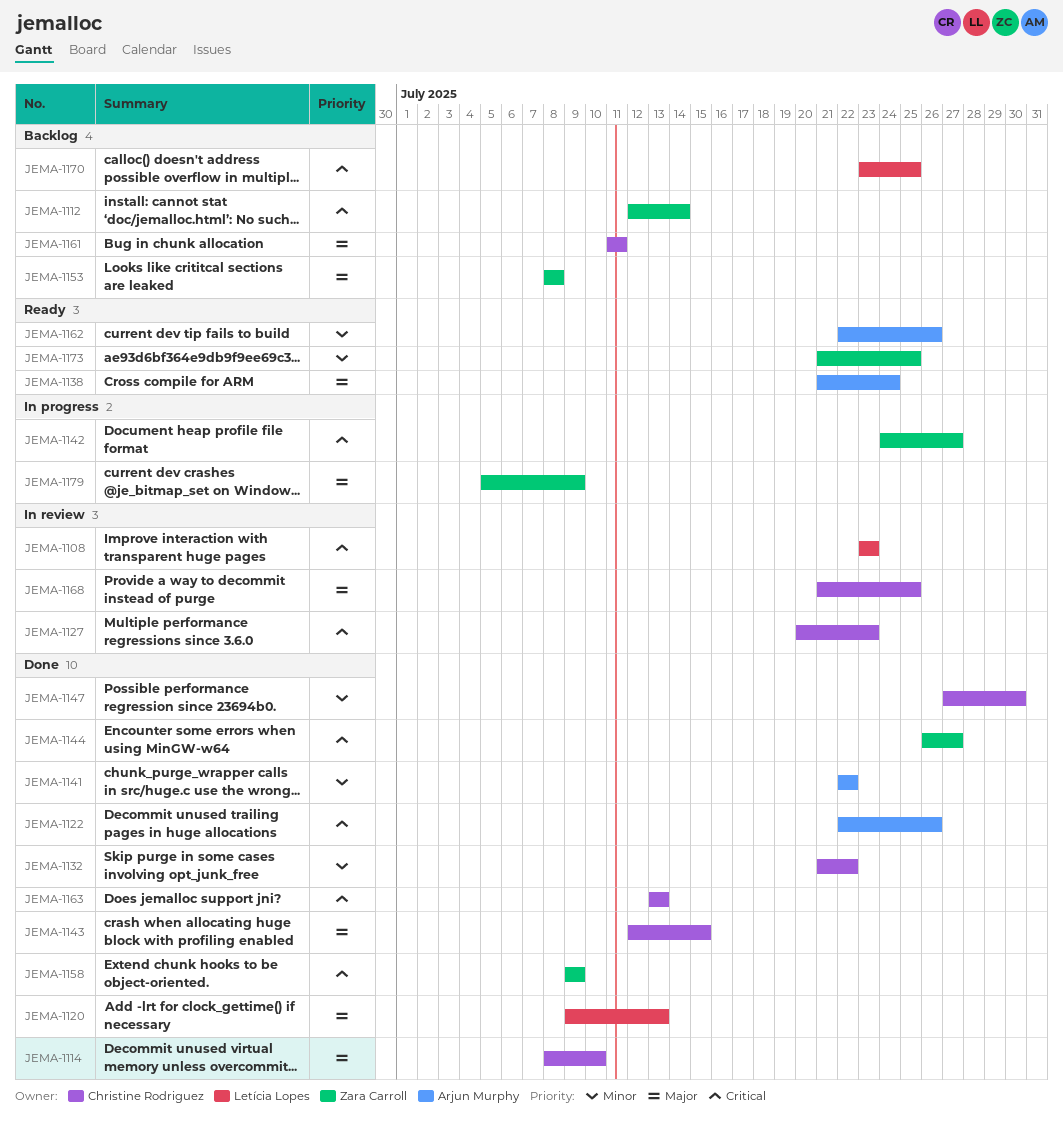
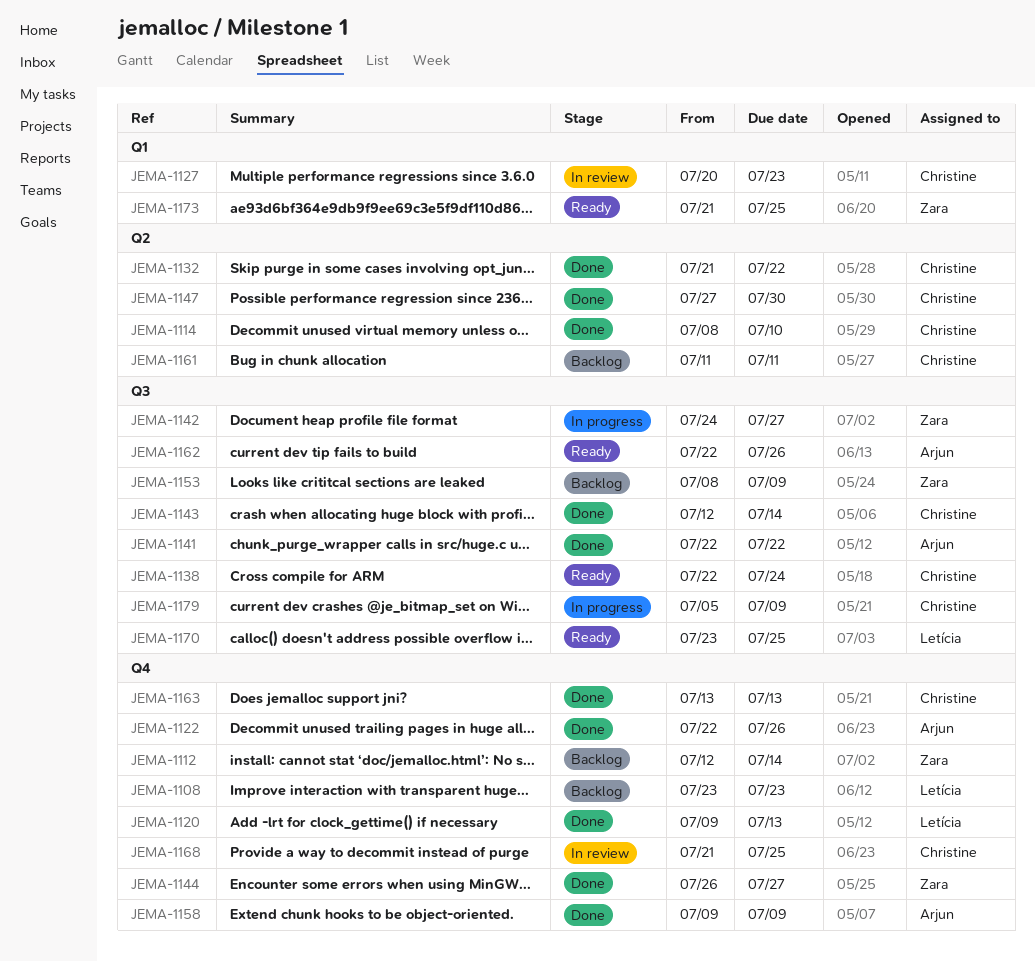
JEMA-1108, status: In review -> Backlog
JEMA-1138, owner: Arjun Murphy -> Christine Rodriguez
JEMA-1138, start: Jul 21 -> Jul 22
JEMA-1143, due: Jul 15 -> Jul 14
JEMA-1153, due: Jul 8 -> Jul 9
JEMA-1158, owner: Zara Carroll -> Arjun Murphy
JEMA-1170, status: Backlog -> Ready
JEMA-1179, owner: Zara Carroll -> Christine Rodriguez

